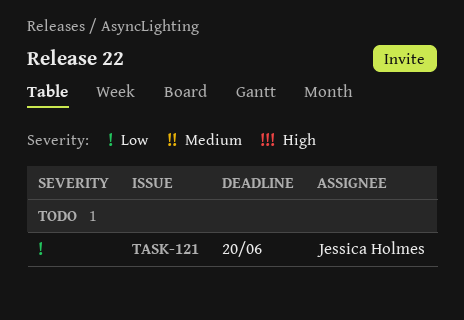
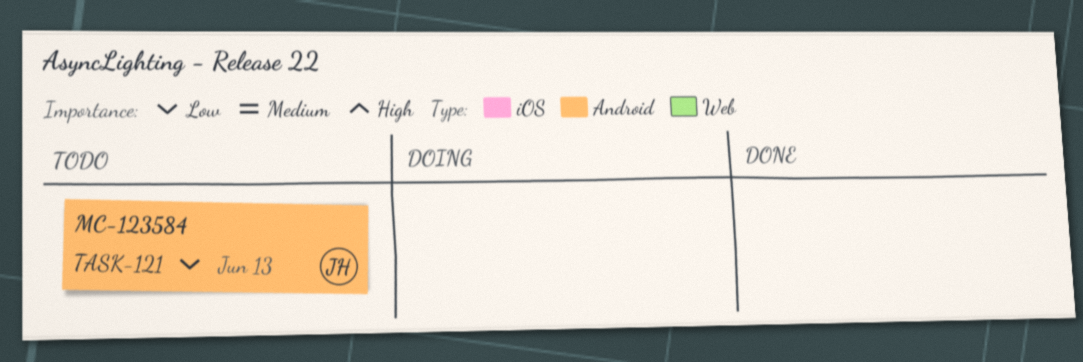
TASK-121, due: Jun 20 -> Jun 13

